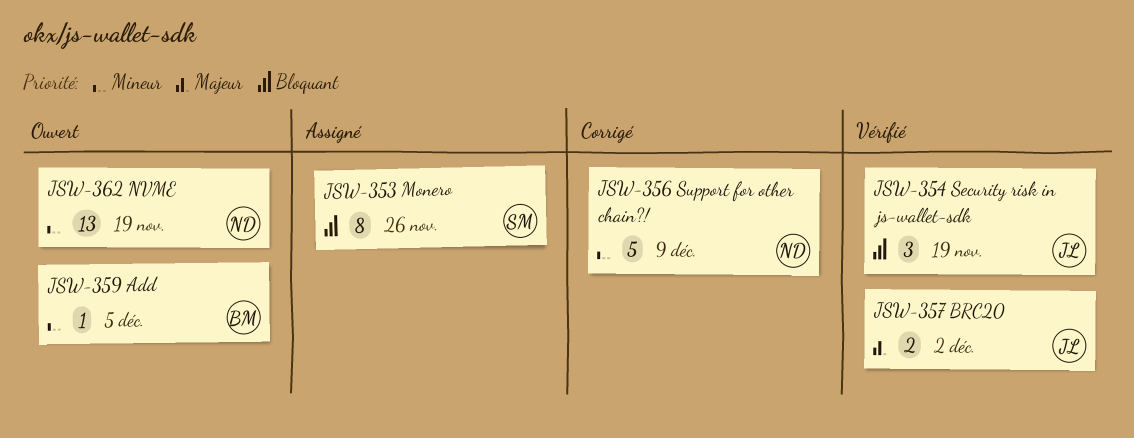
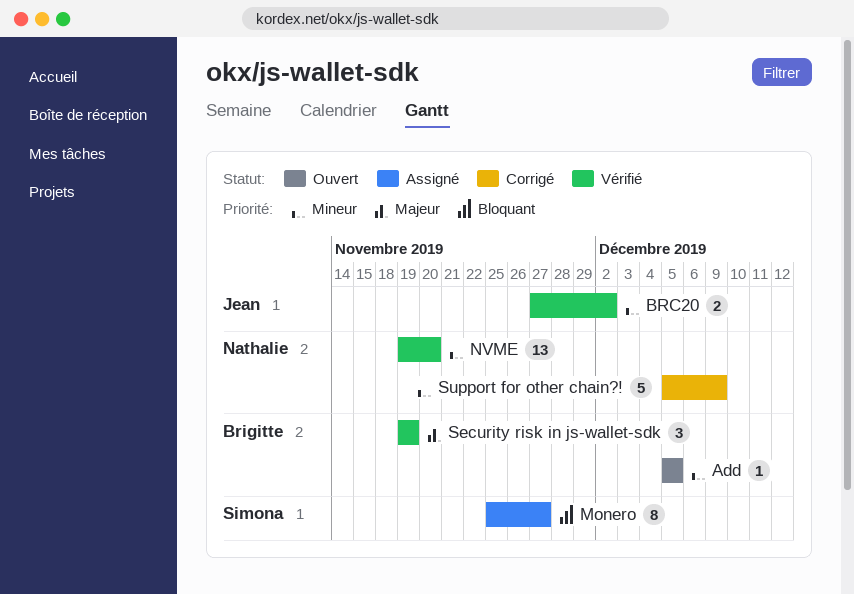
BRC20, priority: Majeur -> Mineur
Monero, due: Nov 26 -> Nov 27
NVME, status: Ouvert -> Vérifié
NVME, due: Nov 19 -> Nov 20
Security risk in js-wallet-sdk, owner: Jean -> Brigitte
Security risk in js-wallet-sdk, priority: Bloquant -> Majeur

